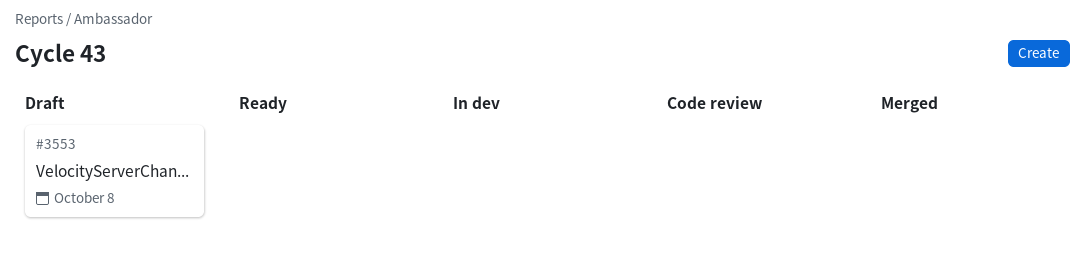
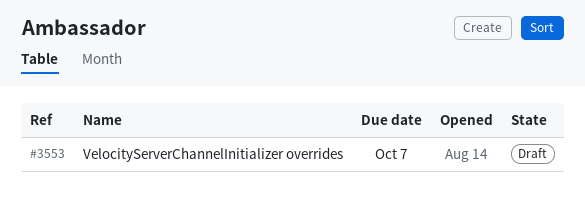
#3553, due: Oct 8 -> Oct 7

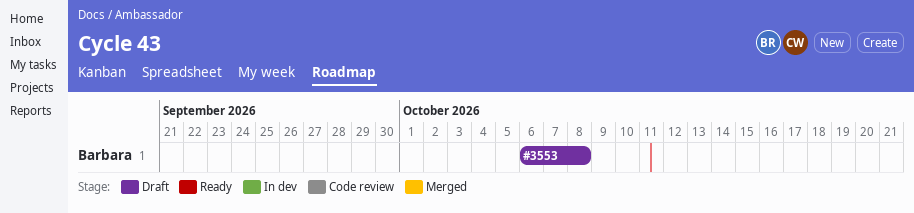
#3553, due: Oct 7 -> Oct 8

